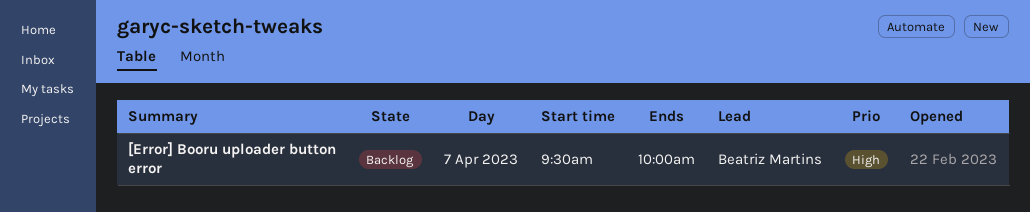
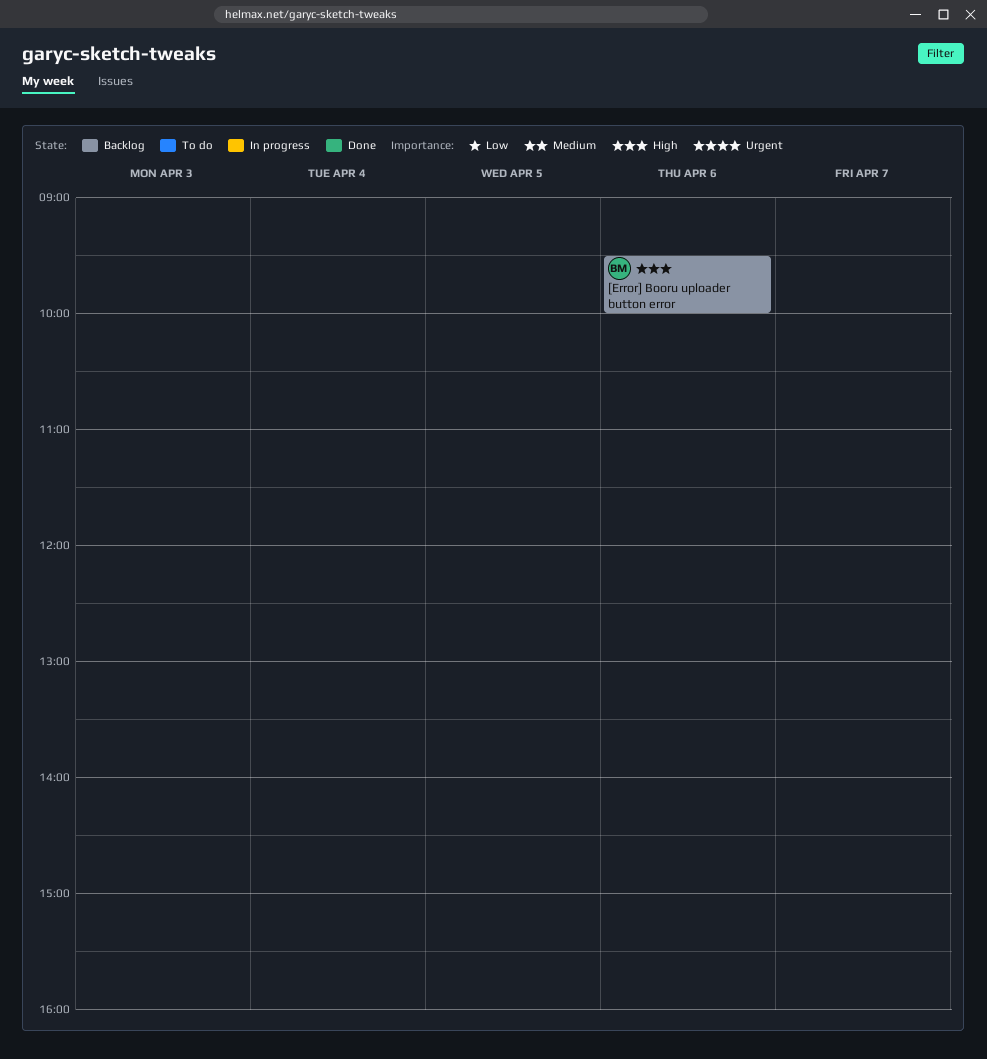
[Error] Booru uploader button error, day: Apr 7 -> Apr 6

